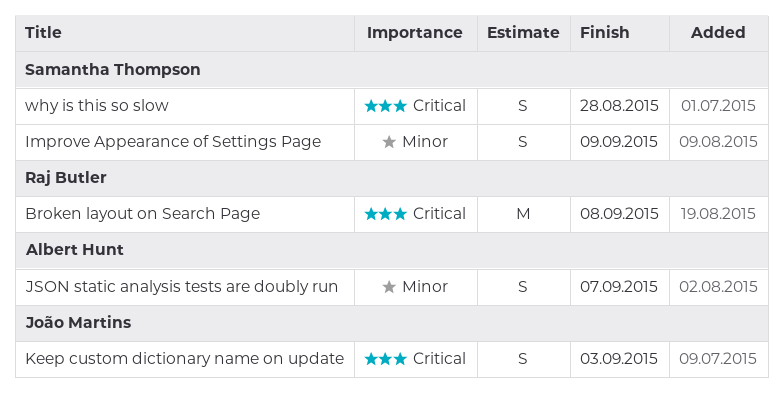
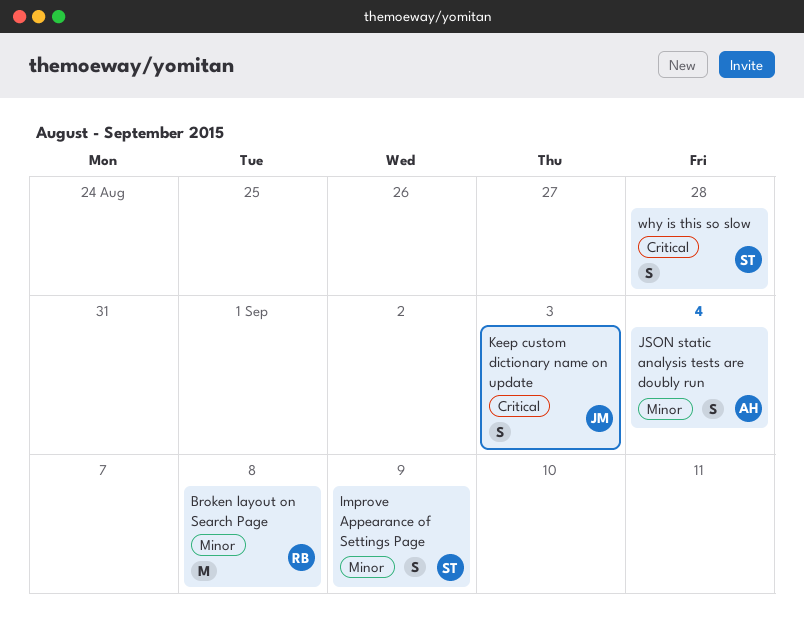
Broken layout on Search Page, priority: Critical -> Minor
JSON static analysis tests are doubly run, due: Sep 7 -> Sep 4

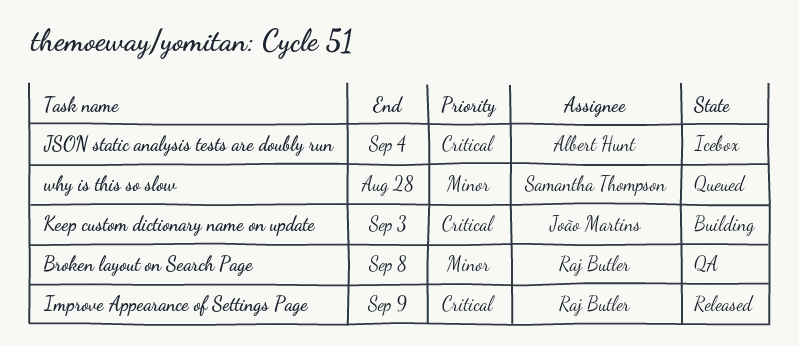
Improve Appearance of Settings Page, owner: Samantha Thompson -> Raj Butler
Improve Appearance of Settings Page, priority: Minor -> Critical
JSON static analysis tests are doubly run, priority: Minor -> Critical
why is this so slow, priority: Critical -> Minor

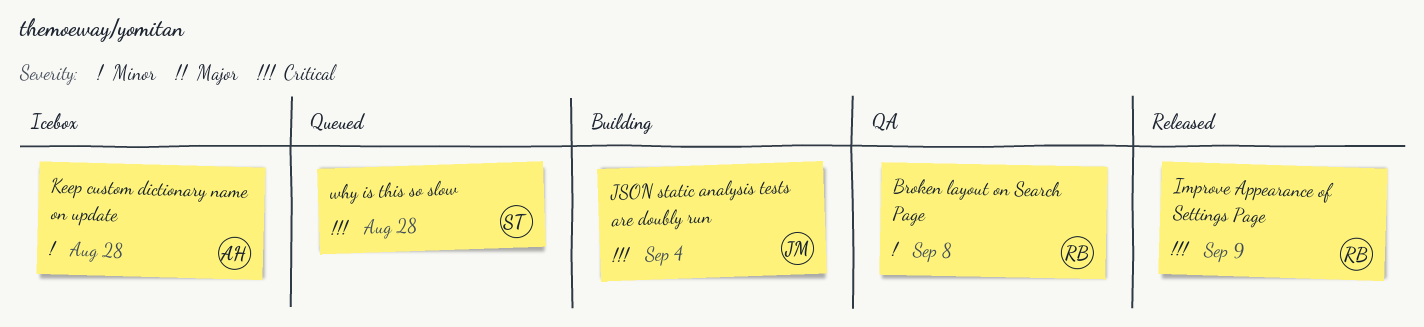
JSON static analysis tests are doubly run, status: Icebox -> Building
JSON static analysis tests are doubly run, owner: Albert Hunt -> João Martins
Keep custom dictionary name on update, status: Building -> Icebox
Keep custom dictionary name on update, owner: João Martins -> Albert Hunt
Keep custom dictionary name on update, priority: Critical -> Minor
Keep custom dictionary name on update, due: Sep 3 -> Aug 28
why is this so slow, priority: Minor -> Critical

